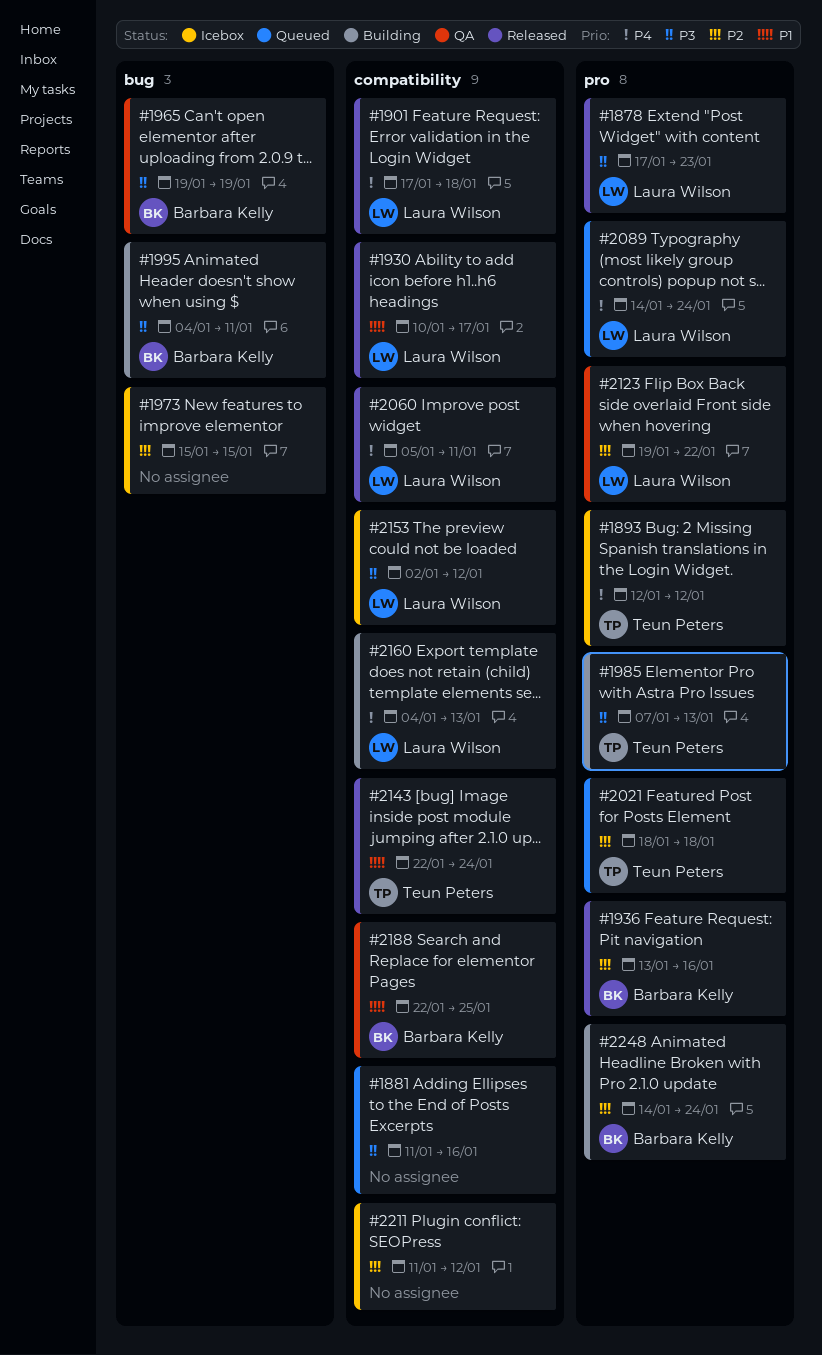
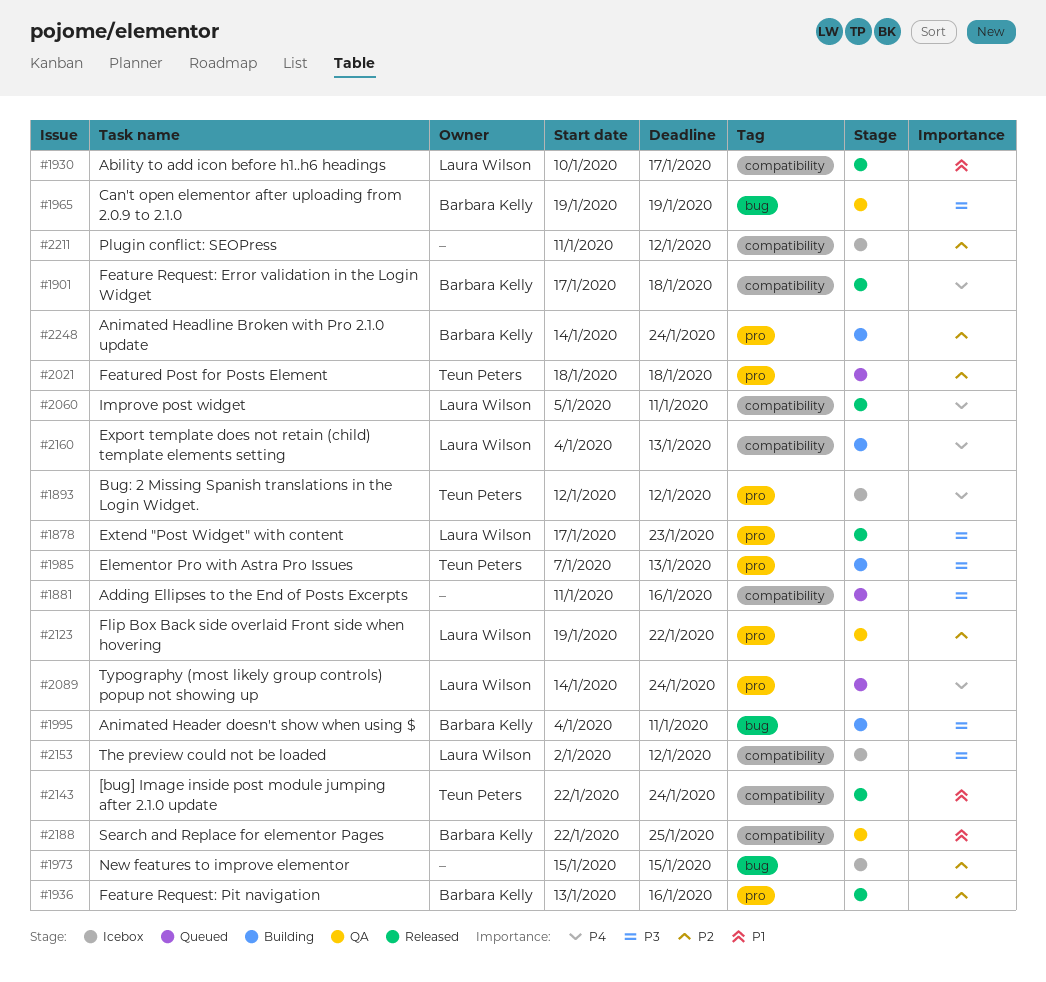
#1901, owner: Laura Wilson -> Barbara Kelly

